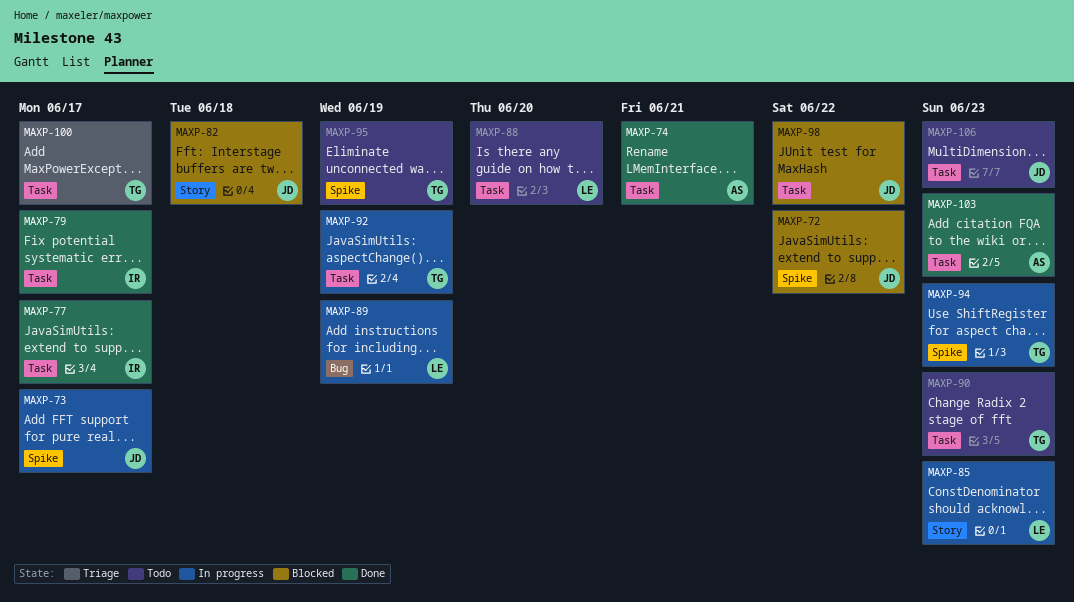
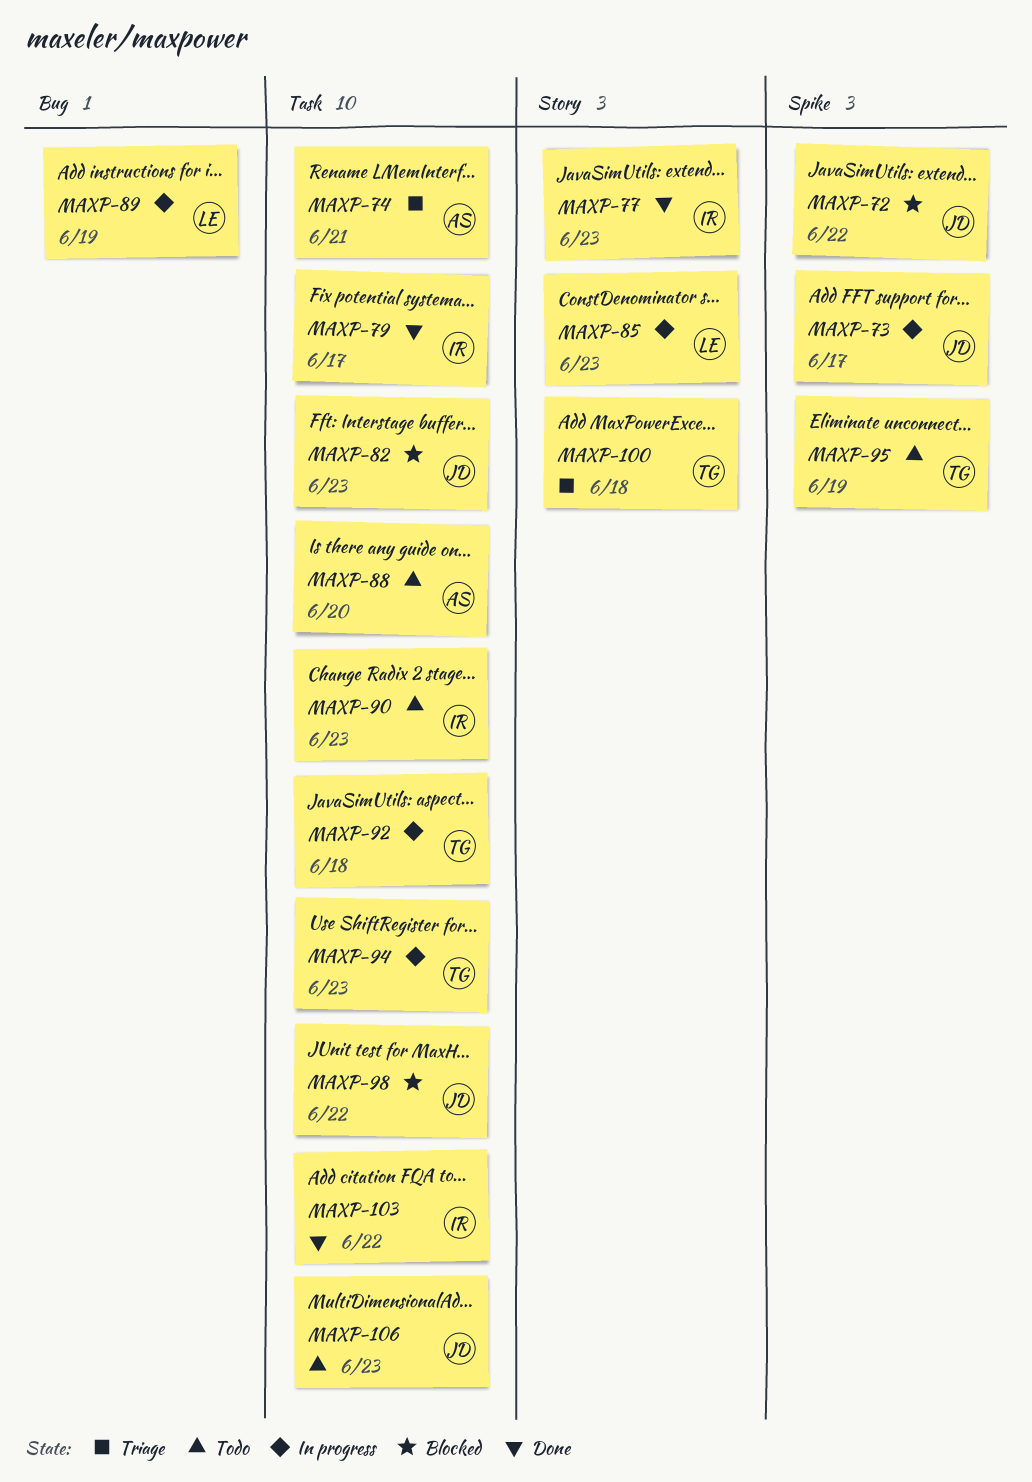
MAXP-74, status: Done -> Triage
MAXP-77, label: Task -> Story
MAXP-77, due: Jun 17 -> Jun 23
MAXP-82, label: Story -> Task
MAXP-82, due: Jun 18 -> Jun 23
MAXP-88, owner: LE -> AS
MAXP-90, owner: TG -> IR
MAXP-92, due: Jun 19 -> Jun 18
MAXP-94, label: Spike -> Task
MAXP-100, label: Task -> Story
MAXP-100, due: Jun 17 -> Jun 18
MAXP-103, owner: AS -> IR
MAXP-103, due: Jun 23 -> Jun 22

